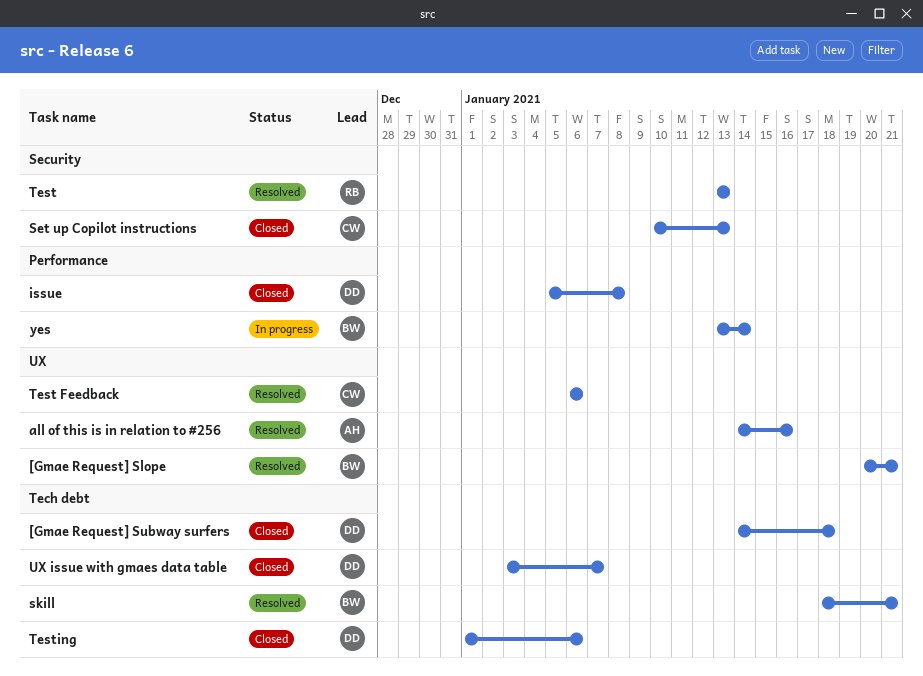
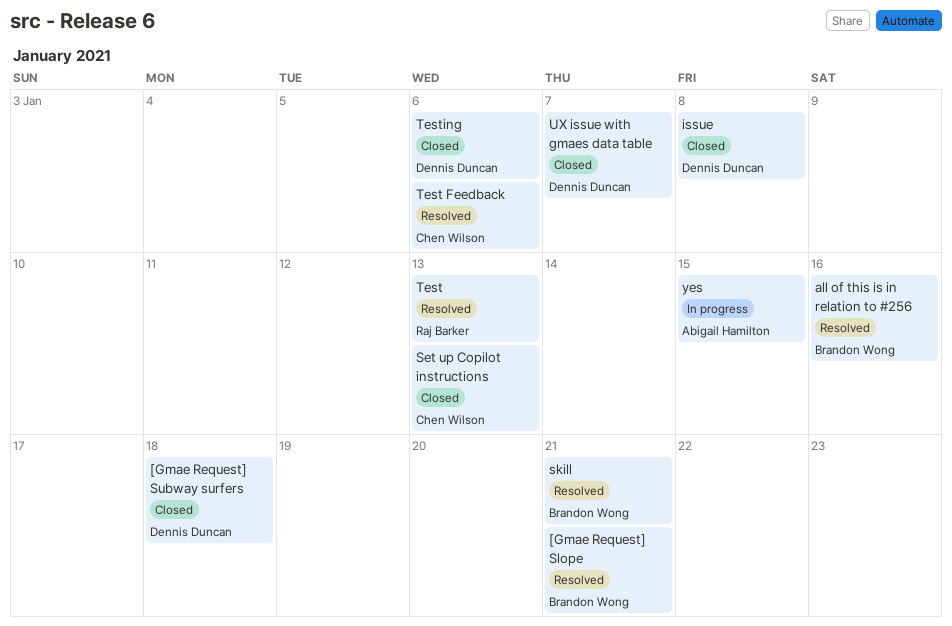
all of this is in relation to #256, owner: Abigail Hamilton -> Brandon Wong
yes, owner: Brandon Wong -> Abigail Hamilton
yes, due: Jan 14 -> Jan 15

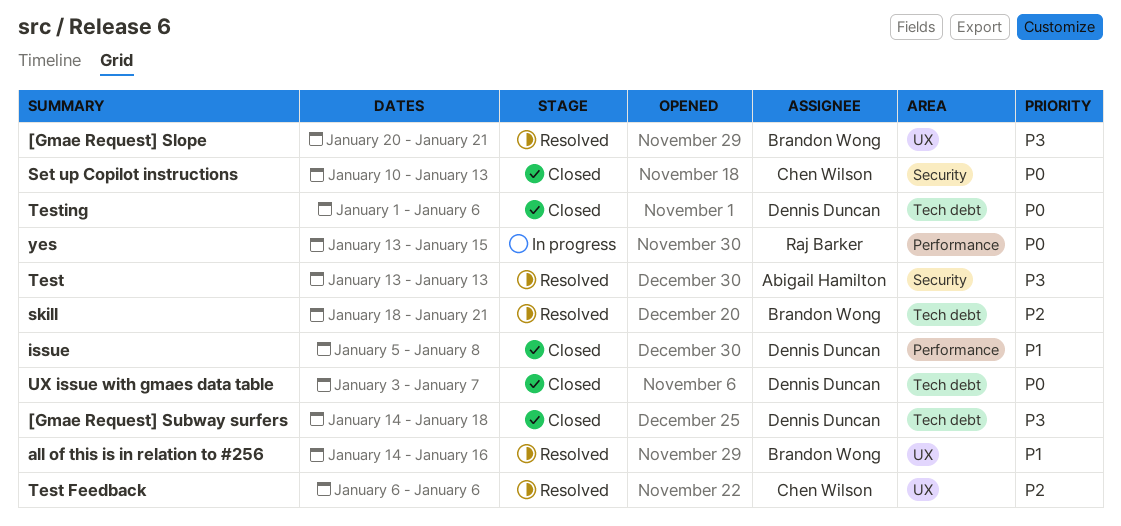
Test, owner: Raj Barker -> Abigail Hamilton
yes, owner: Abigail Hamilton -> Raj Barker

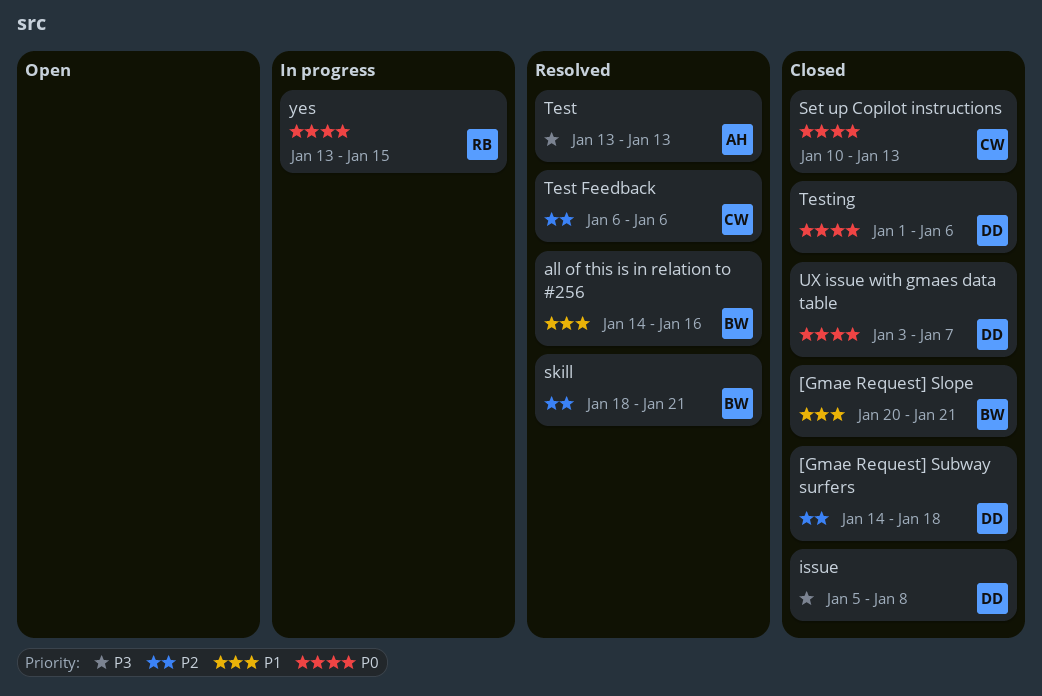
[Gmae Request] Slope, status: Resolved -> Closed
[Gmae Request] Slope, priority: P3 -> P1
[Gmae Request] Subway surfers, priority: P3 -> P2
issue, priority: P1 -> P3

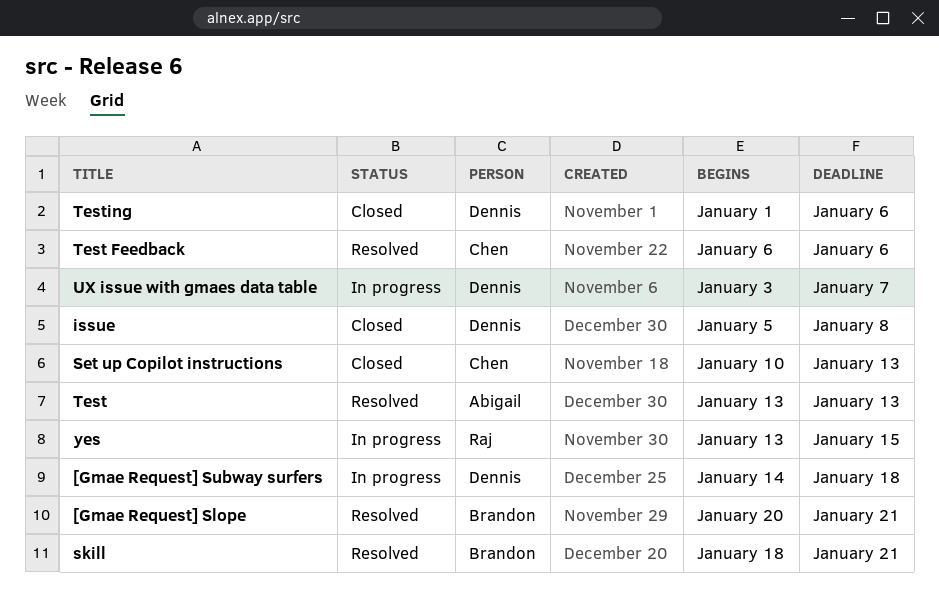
[Gmae Request] Slope, status: Closed -> Resolved
[Gmae Request] Subway surfers, status: Closed -> In progress
all of this is in relation to #256: present -> none
UX issue with gmaes data table, status: Closed -> In progress

